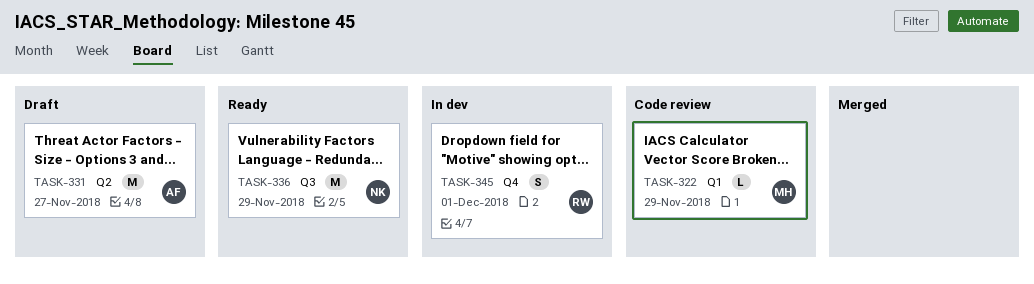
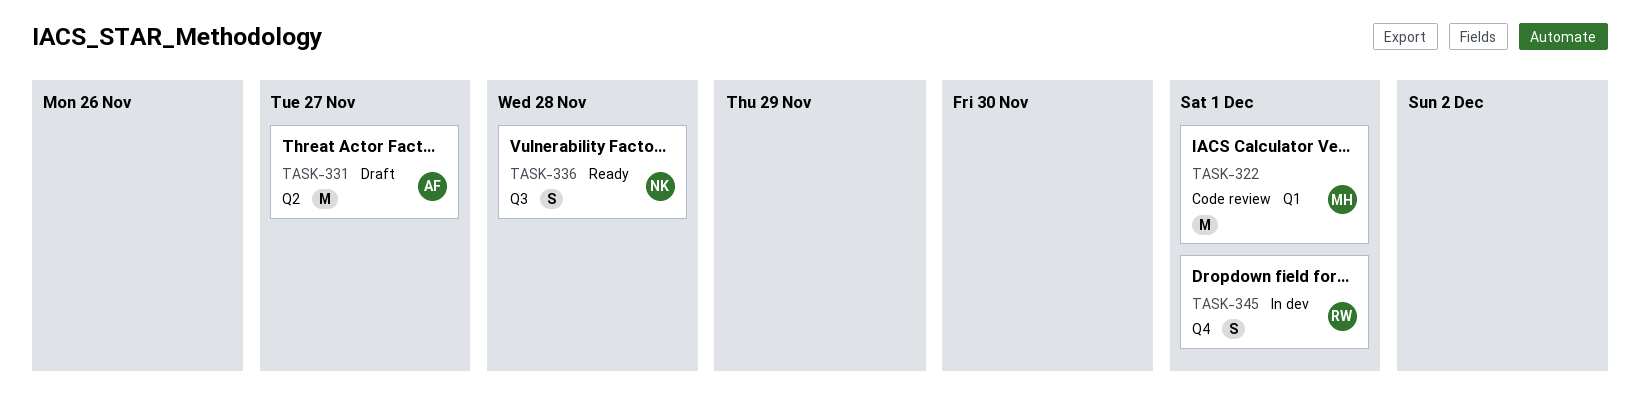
TASK-322, estimate: L -> M
TASK-322, due: Nov 29 -> Dec 1
TASK-336, estimate: M -> S
TASK-336, due: Nov 29 -> Nov 28

